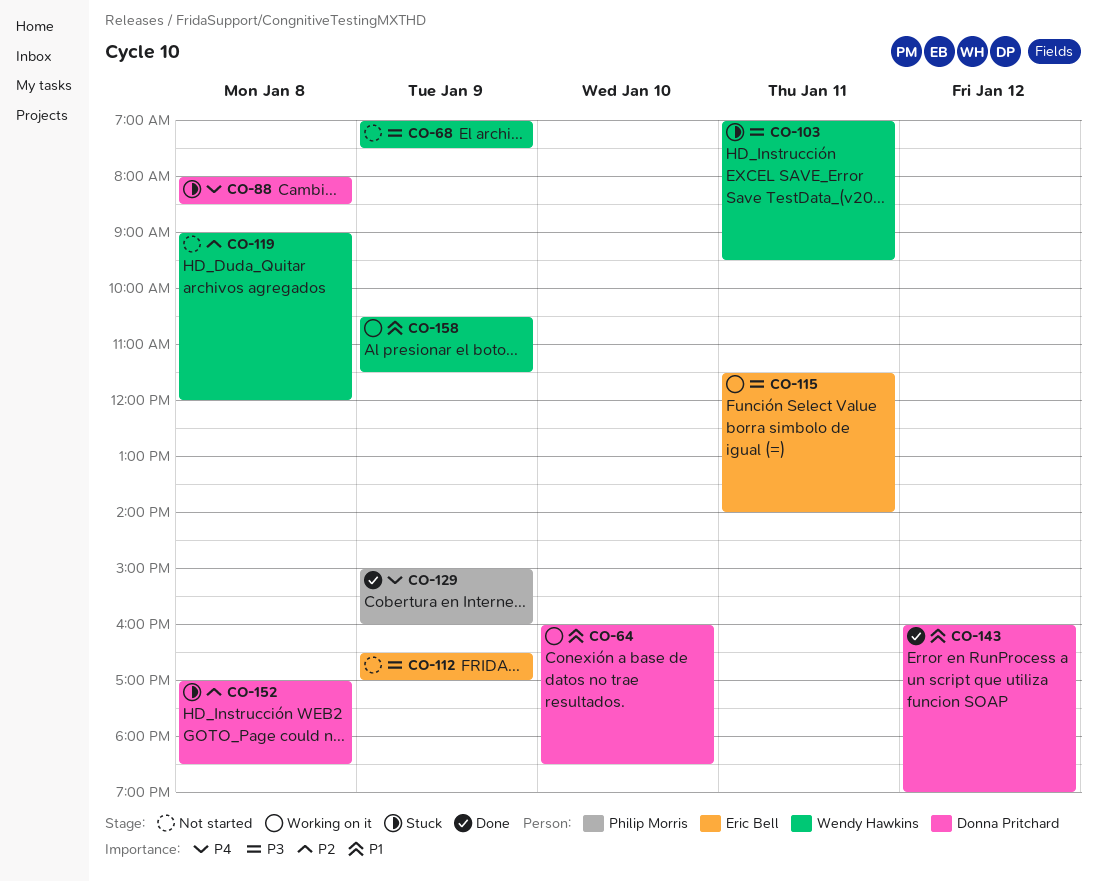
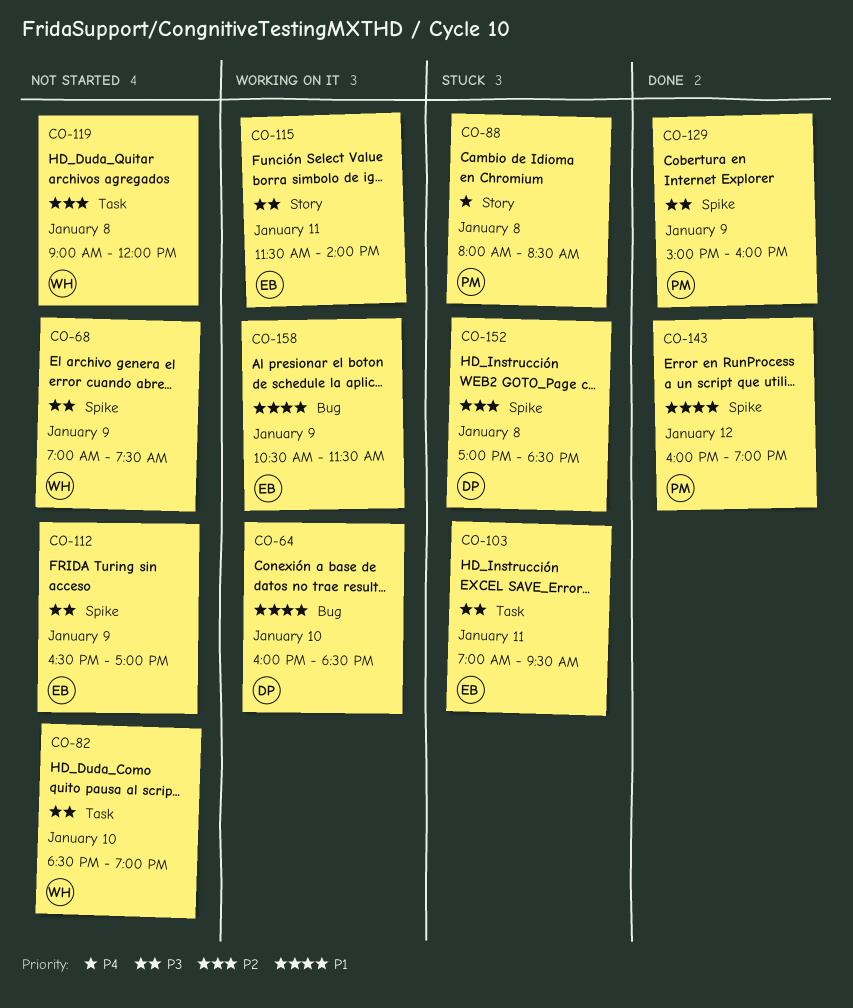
CO-82: none -> present
CO-88, owner: Donna Pritchard -> Philip Morris
CO-103, owner: Wendy Hawkins -> Eric Bell
CO-129, priority: P4 -> P3
CO-143, owner: Donna Pritchard -> Philip Morris
CO-158, owner: Wendy Hawkins -> Eric Bell

